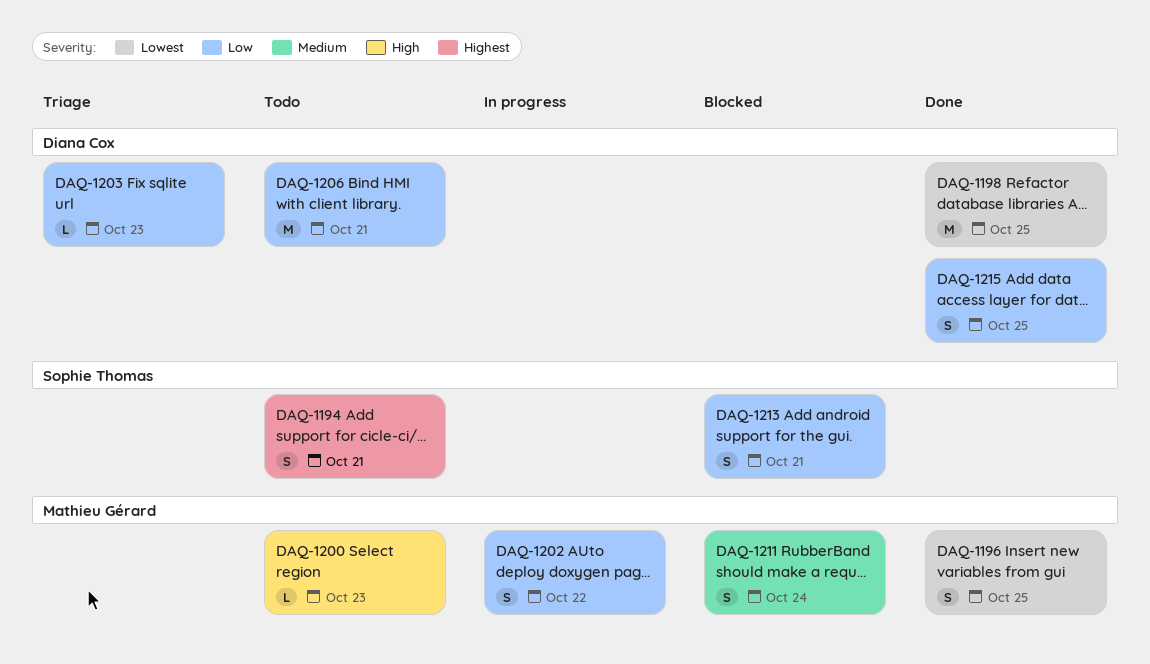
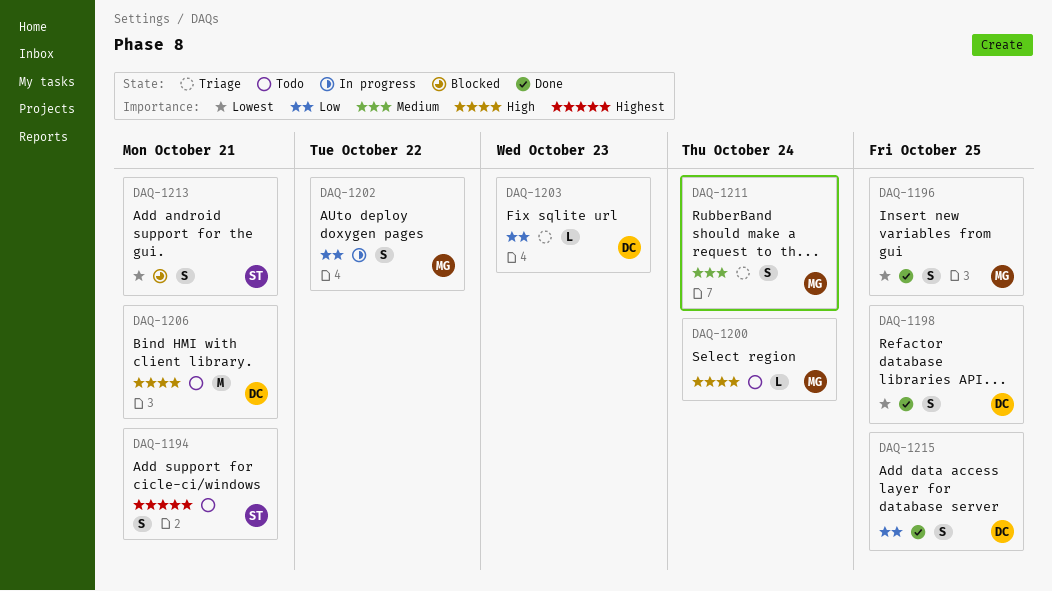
DAQ-1198, estimate: M -> S
DAQ-1200, due: Oct 23 -> Oct 24
DAQ-1206, priority: Low -> High
DAQ-1211, status: Blocked -> Triage
DAQ-1213, priority: Low -> Lowest

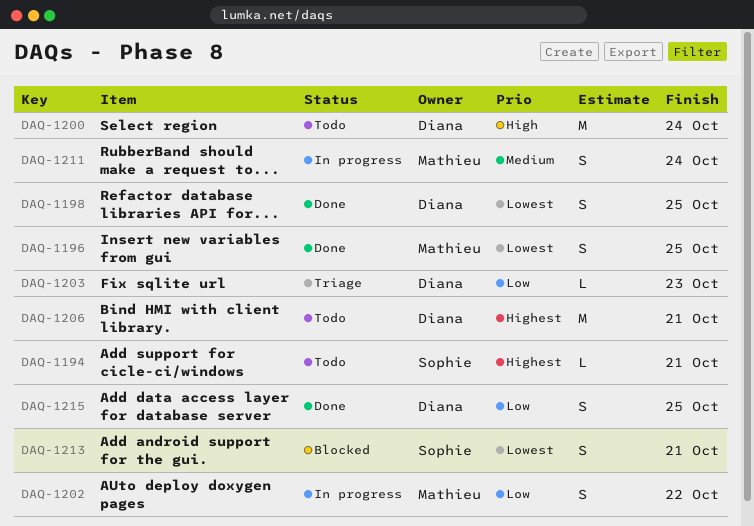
DAQ-1194, estimate: S -> L
DAQ-1200, owner: Mathieu -> Diana
DAQ-1200, estimate: L -> M
DAQ-1206, priority: High -> Highest
DAQ-1211, status: Triage -> In progress

